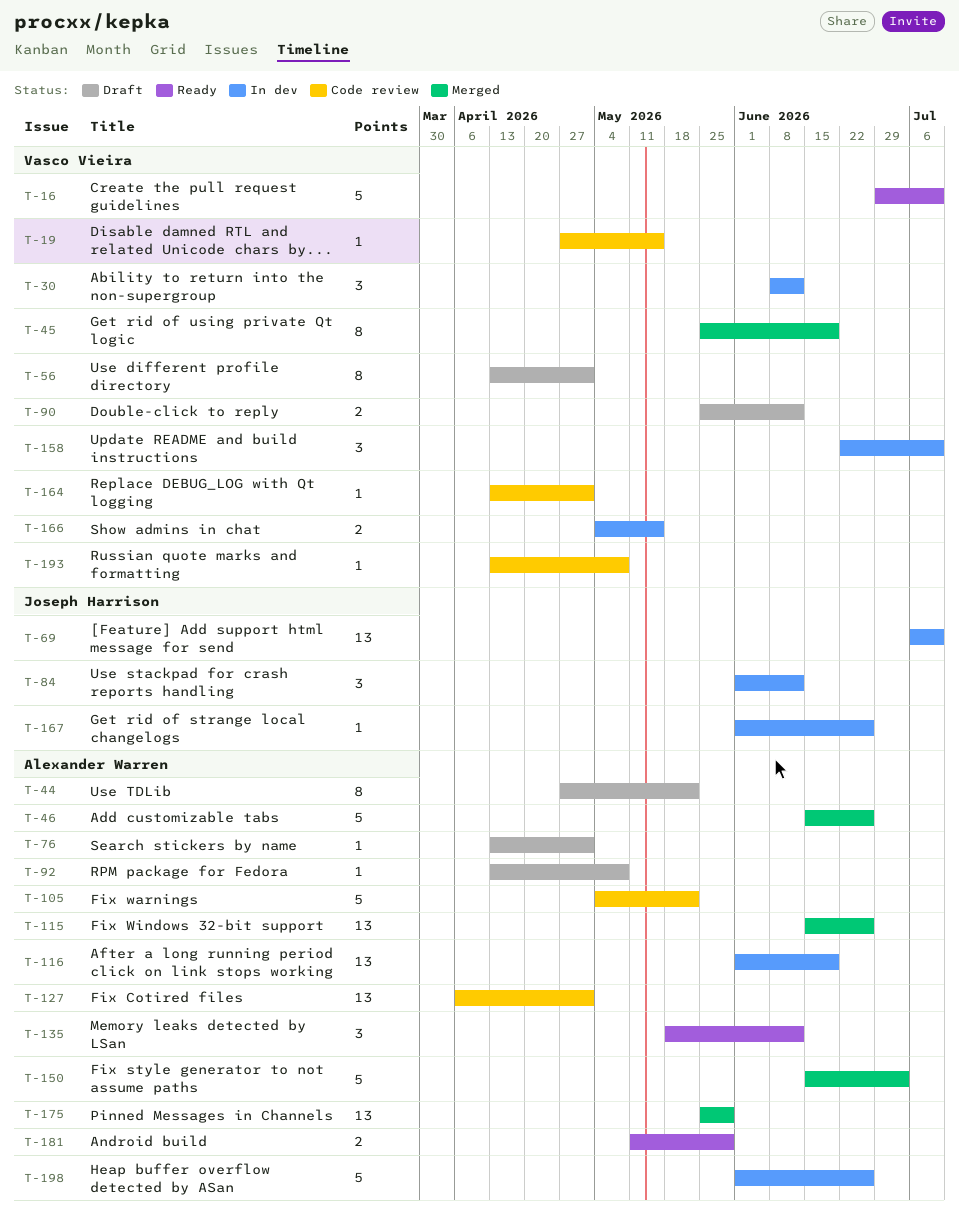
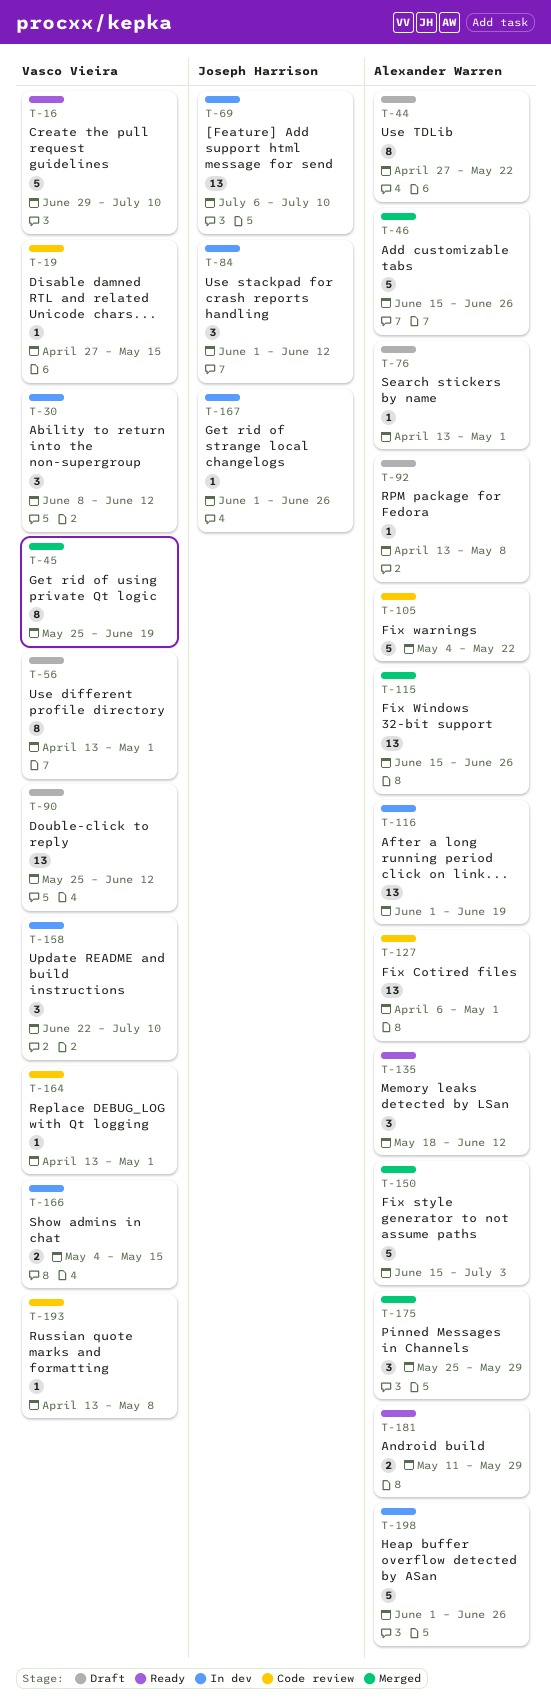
T-90, estimate: 2 -> 13
T-175, estimate: 13 -> 3

